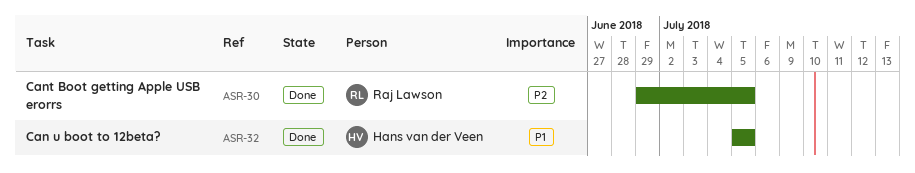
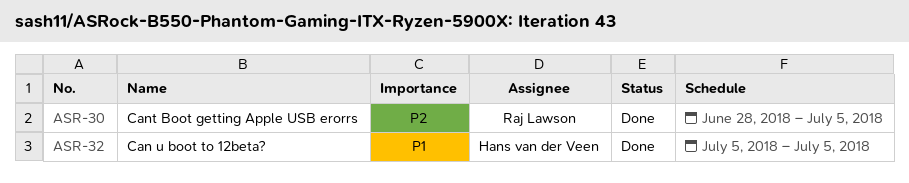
ASR-30, start: Jun 29 -> Jun 28

